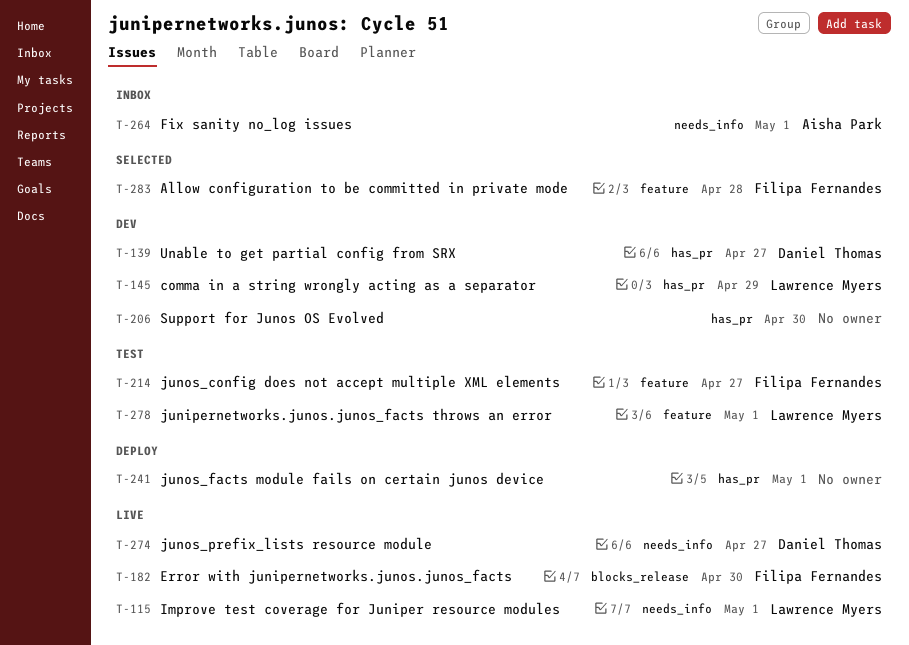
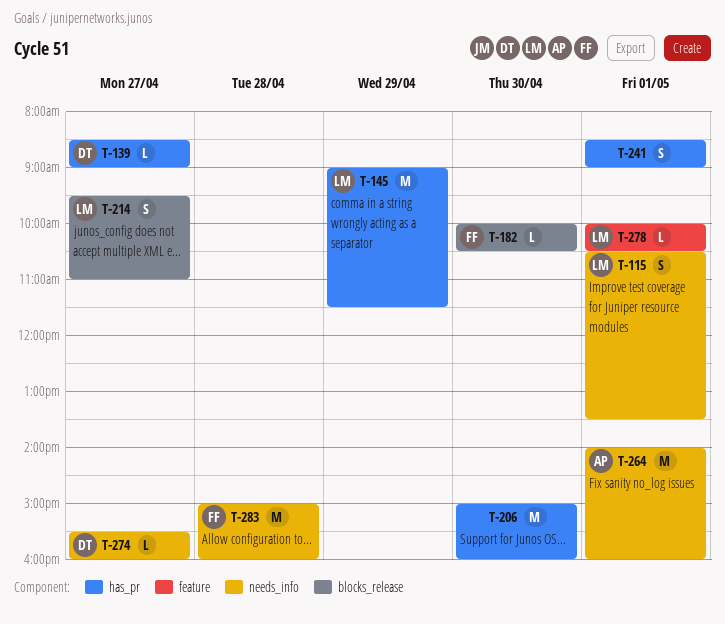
T-214, owner: Filipa Fernandes -> Lawrence Myers
T-214, label: feature -> blocks_release
T-283, label: feature -> needs_info

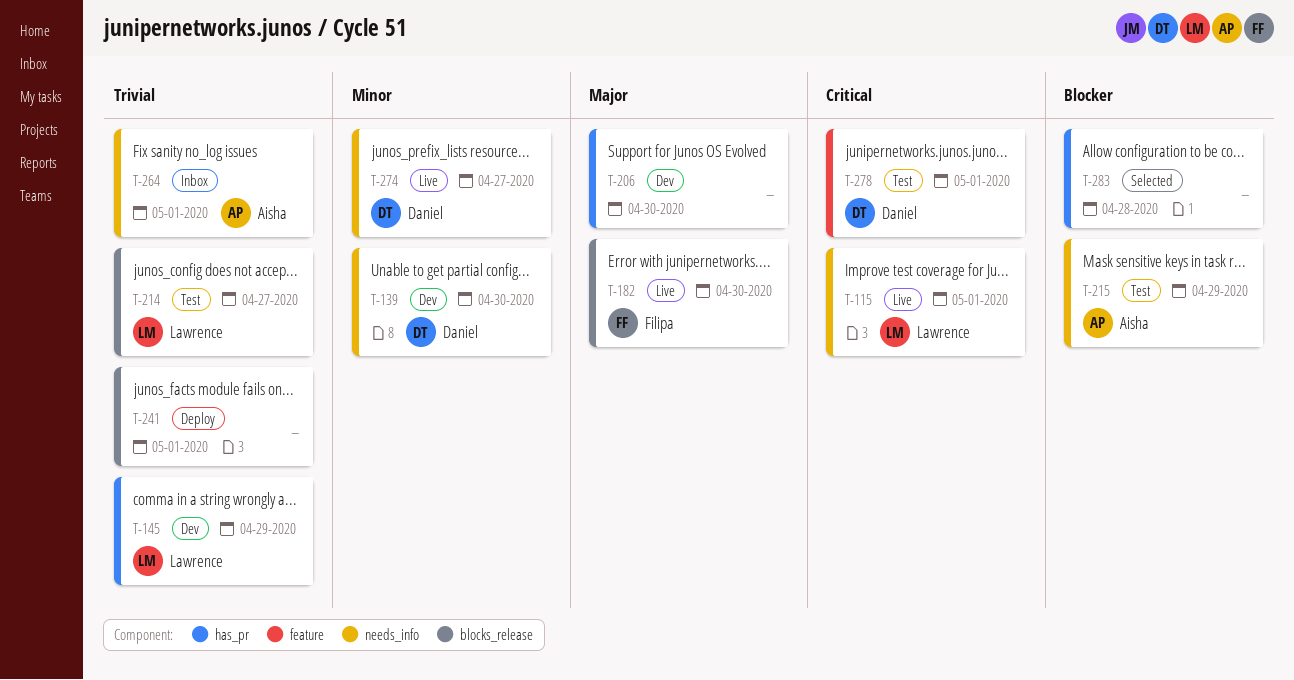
T-139, label: has_pr -> needs_info
T-139, day: Apr 27 -> Apr 30
T-215: none -> present
T-241, label: has_pr -> blocks_release
T-278, owner: Lawrence -> Daniel
T-283, owner: Filipa -> none
T-283, label: needs_info -> has_pr

